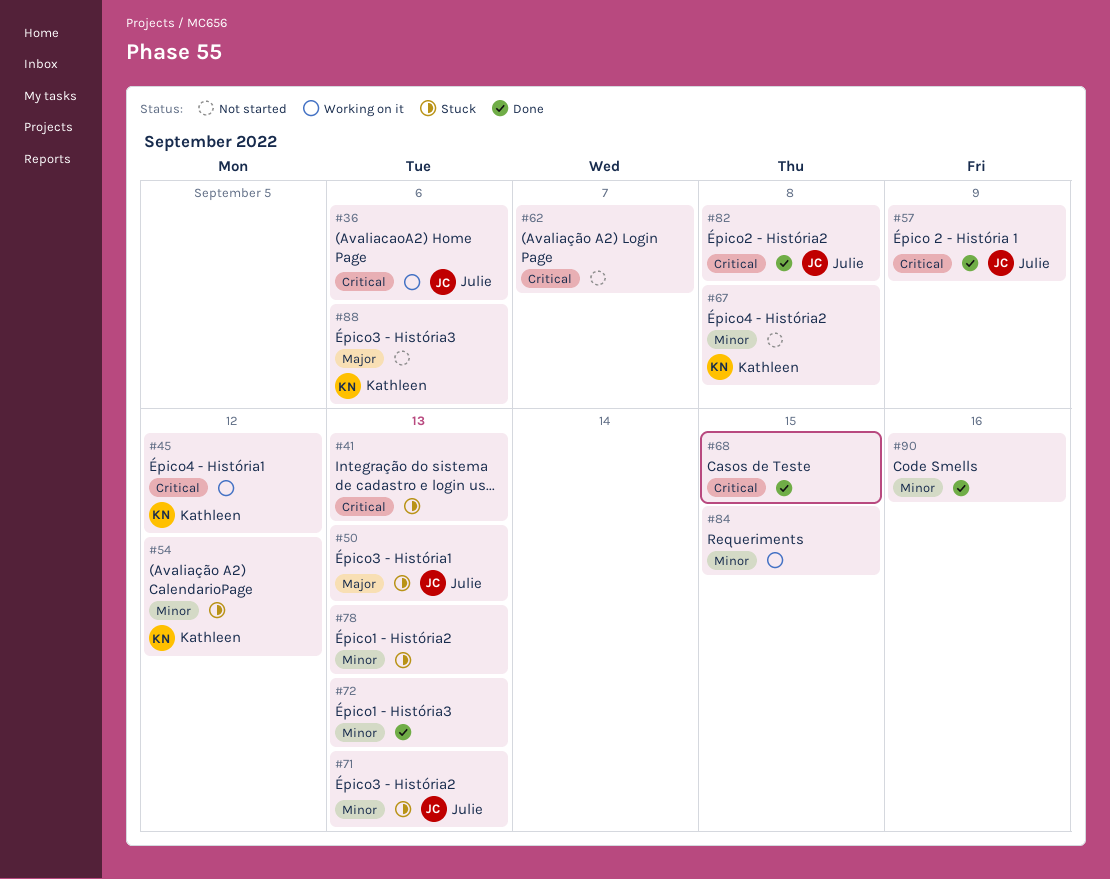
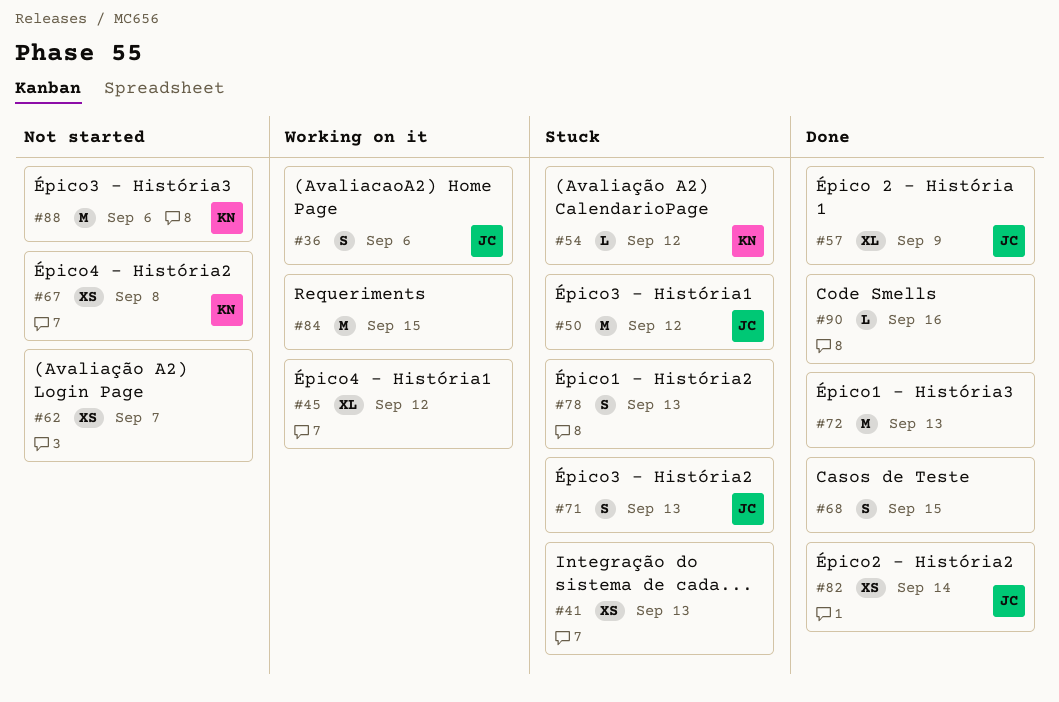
#45, owner: Kathleen -> none
#50, due: Sep 13 -> Sep 12
#82, due: Sep 8 -> Sep 14

